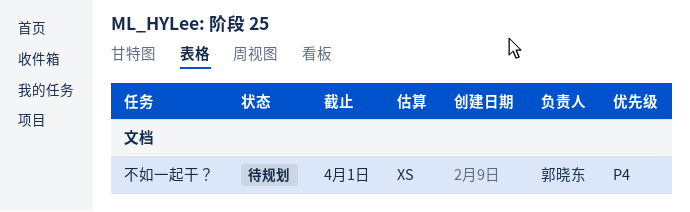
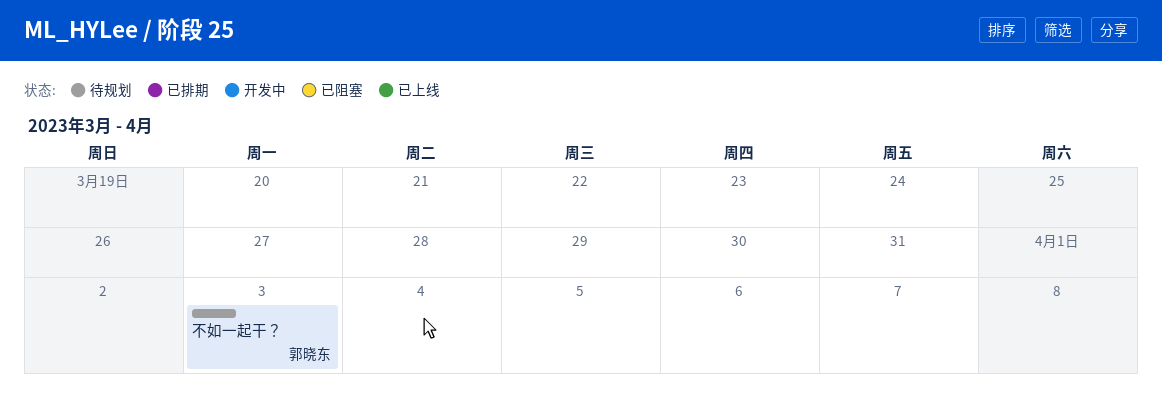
不如一起干？, due: Apr 1 -> Apr 3

